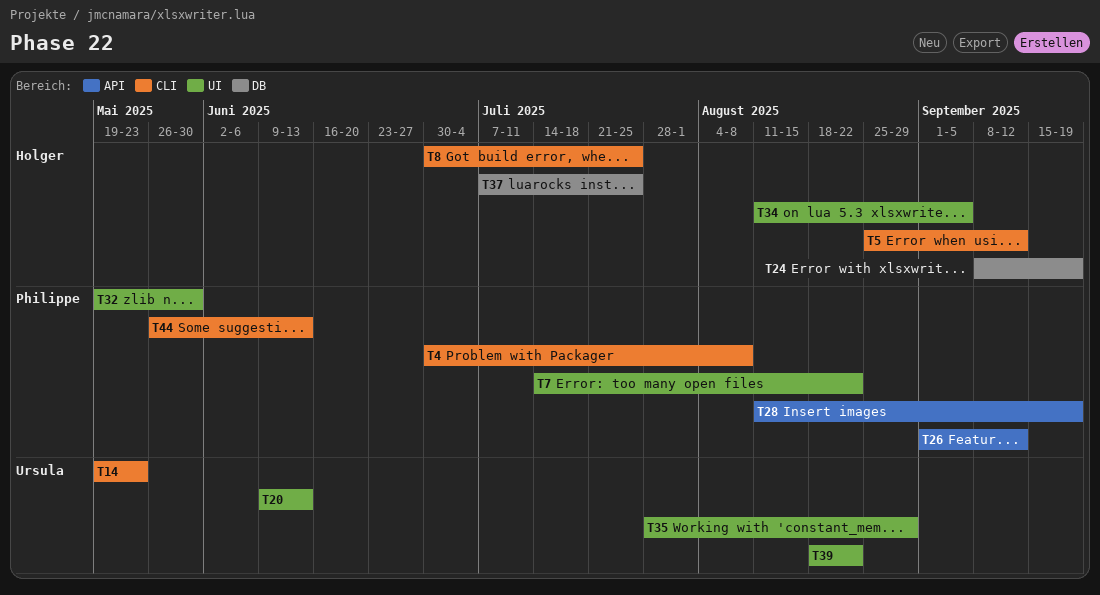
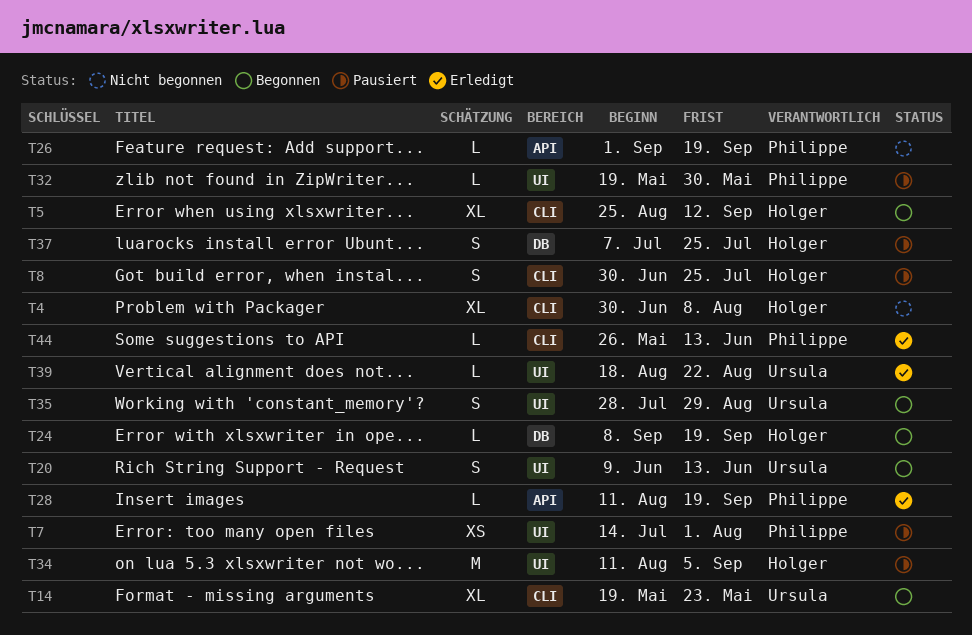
T4, owner: Philippe -> Holger
T7, due: Aug 22 -> Aug 1
T26, due: Sep 12 -> Sep 19

